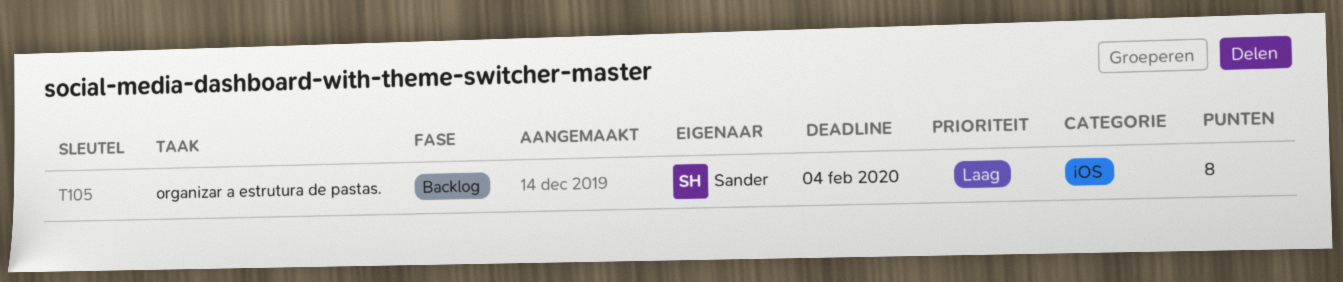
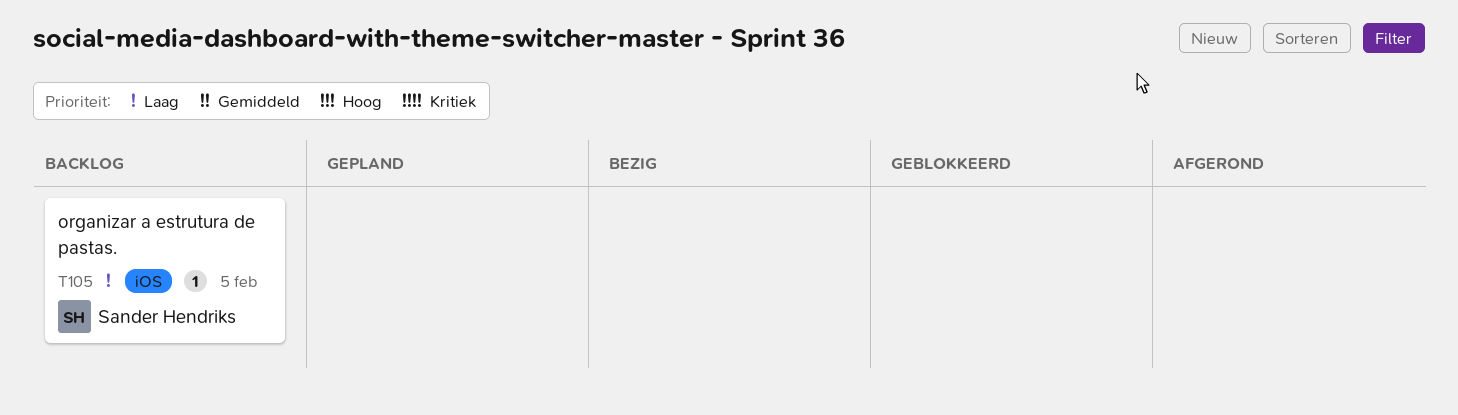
T105, estimate: 8 -> 1
T105, due: Feb 4 -> Feb 5

